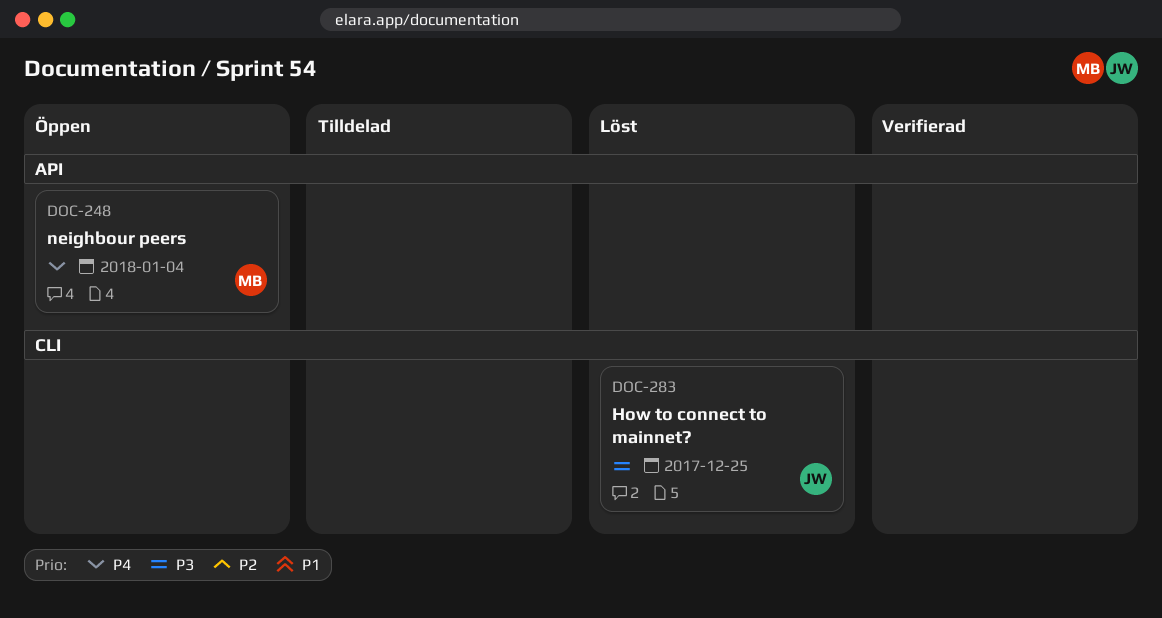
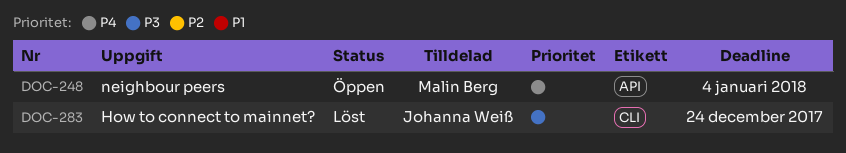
DOC-283, due: Dec 25 -> Dec 24

